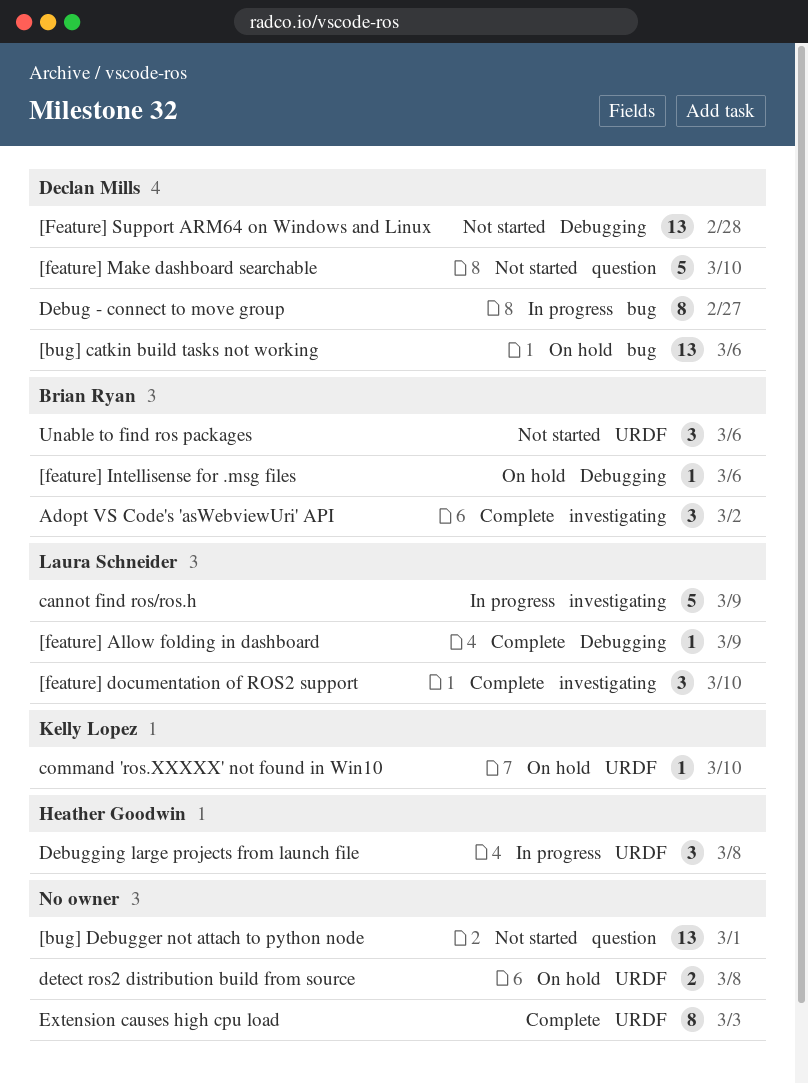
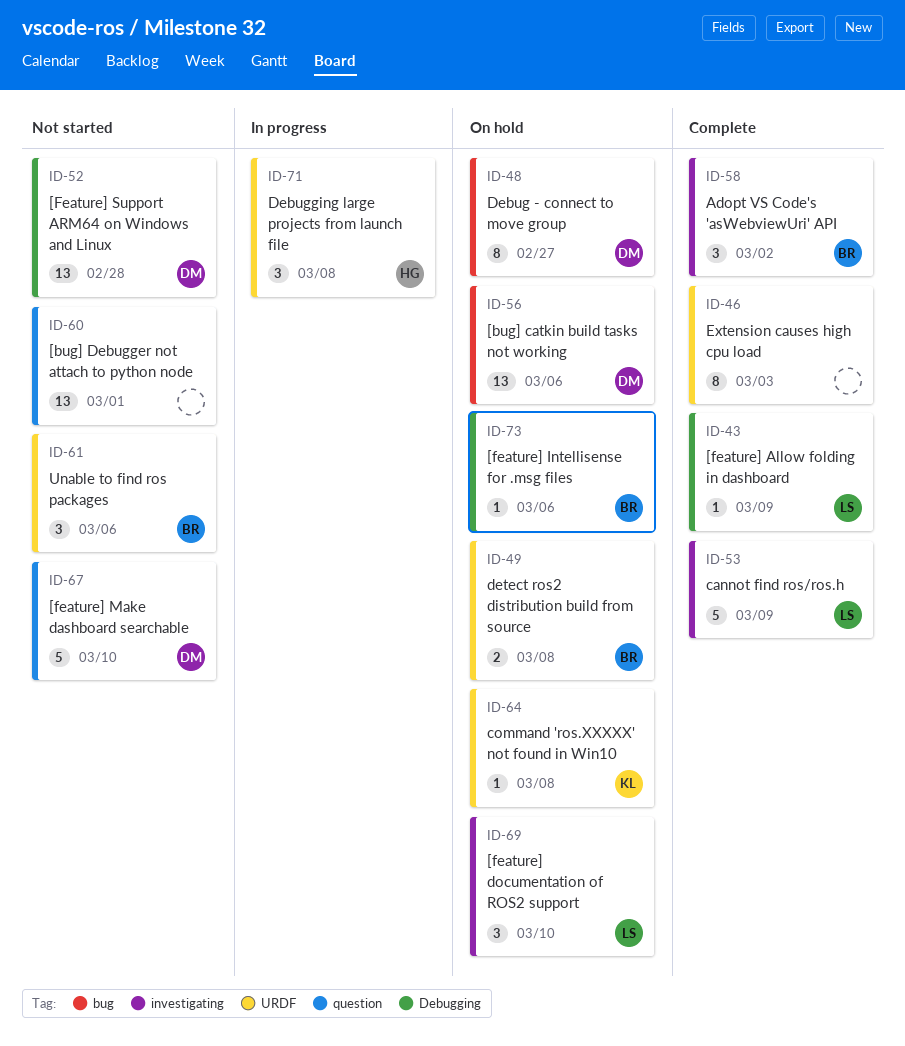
[feature] documentation of ROS2 support, status: Complete -> On hold
cannot find ros/ros.h, status: In progress -> Complete
command 'ros.XXXXX' not found in Win10, due: Mar 10 -> Mar 8
Debug - connect to move group, status: In progress -> On hold
detect ros2 distribution build from source, owner: none -> Brian Ryan

